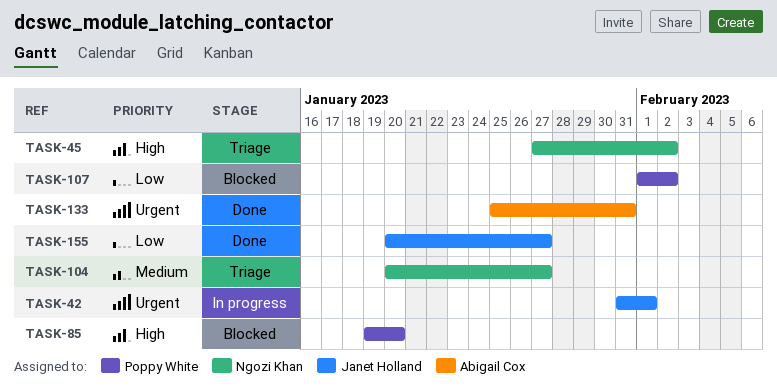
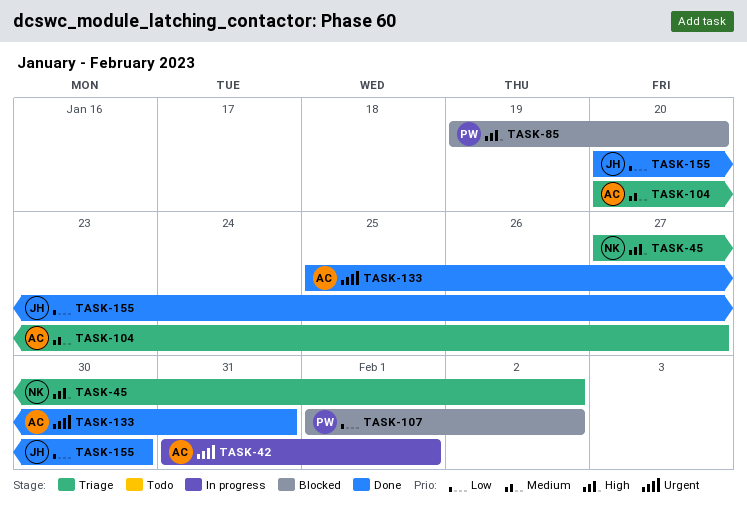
TASK-42, owner: Janet Holland -> Abigail Cox
TASK-104, owner: Ngozi Khan -> Abigail Cox
TASK-155, due: Jan 27 -> Jan 30

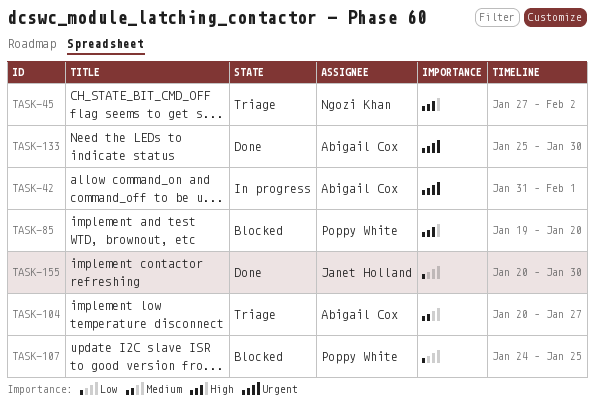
TASK-107, start: Feb 1 -> Jan 24
TASK-107, due: Feb 2 -> Jan 25
TASK-133, due: Jan 31 -> Jan 30

